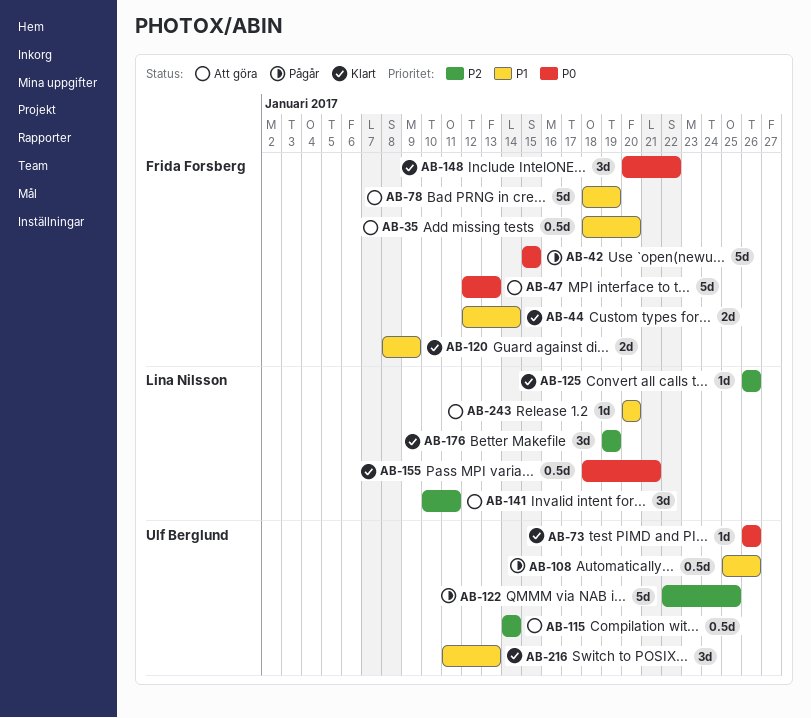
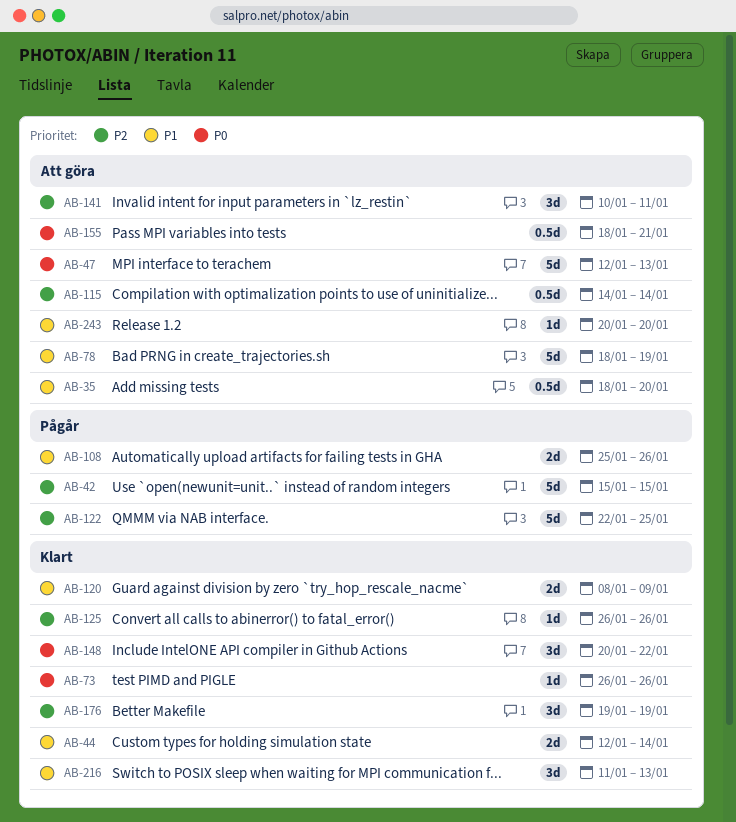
AB-42, priority: P0 -> P2
AB-108, estimate: 0.5d -> 2d
AB-155, status: Klart -> Att göra

